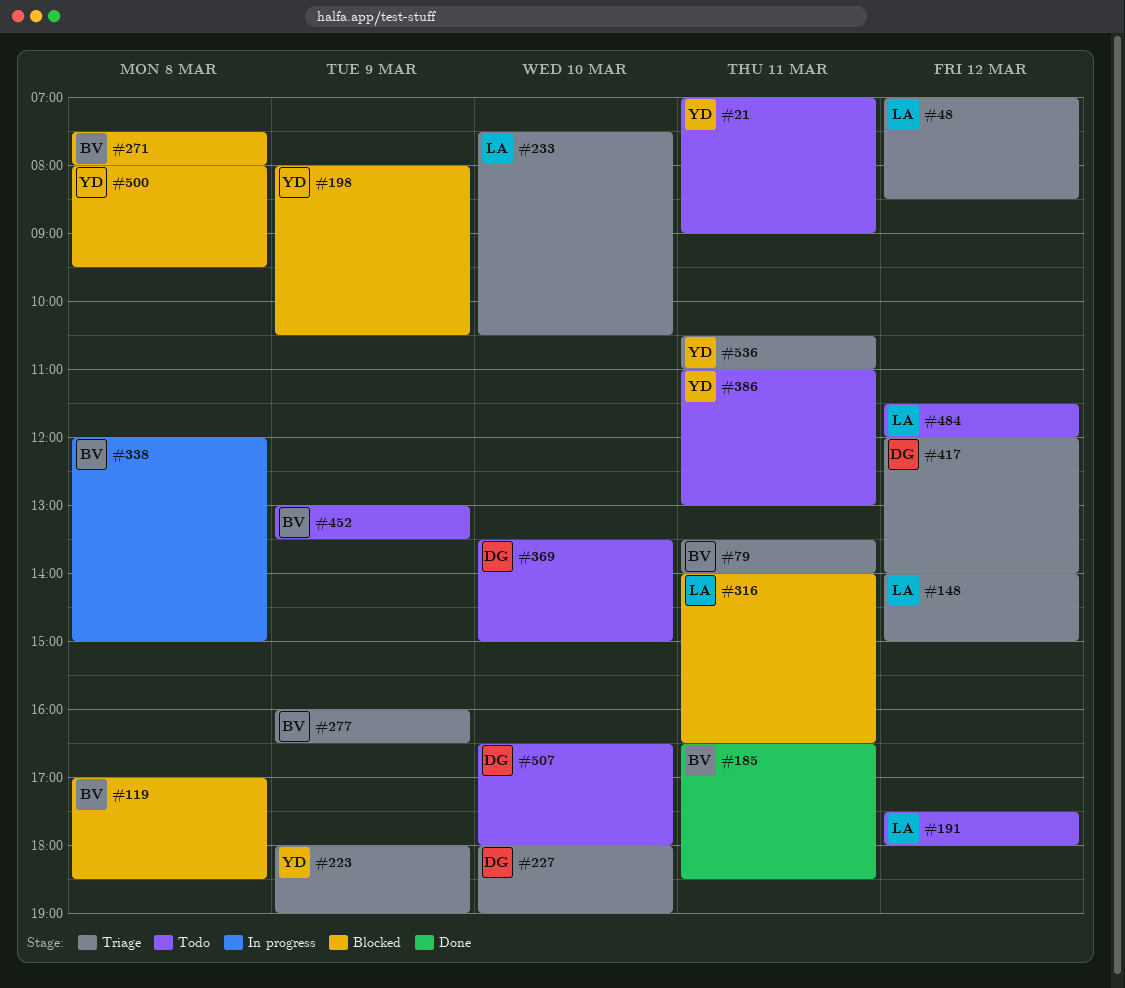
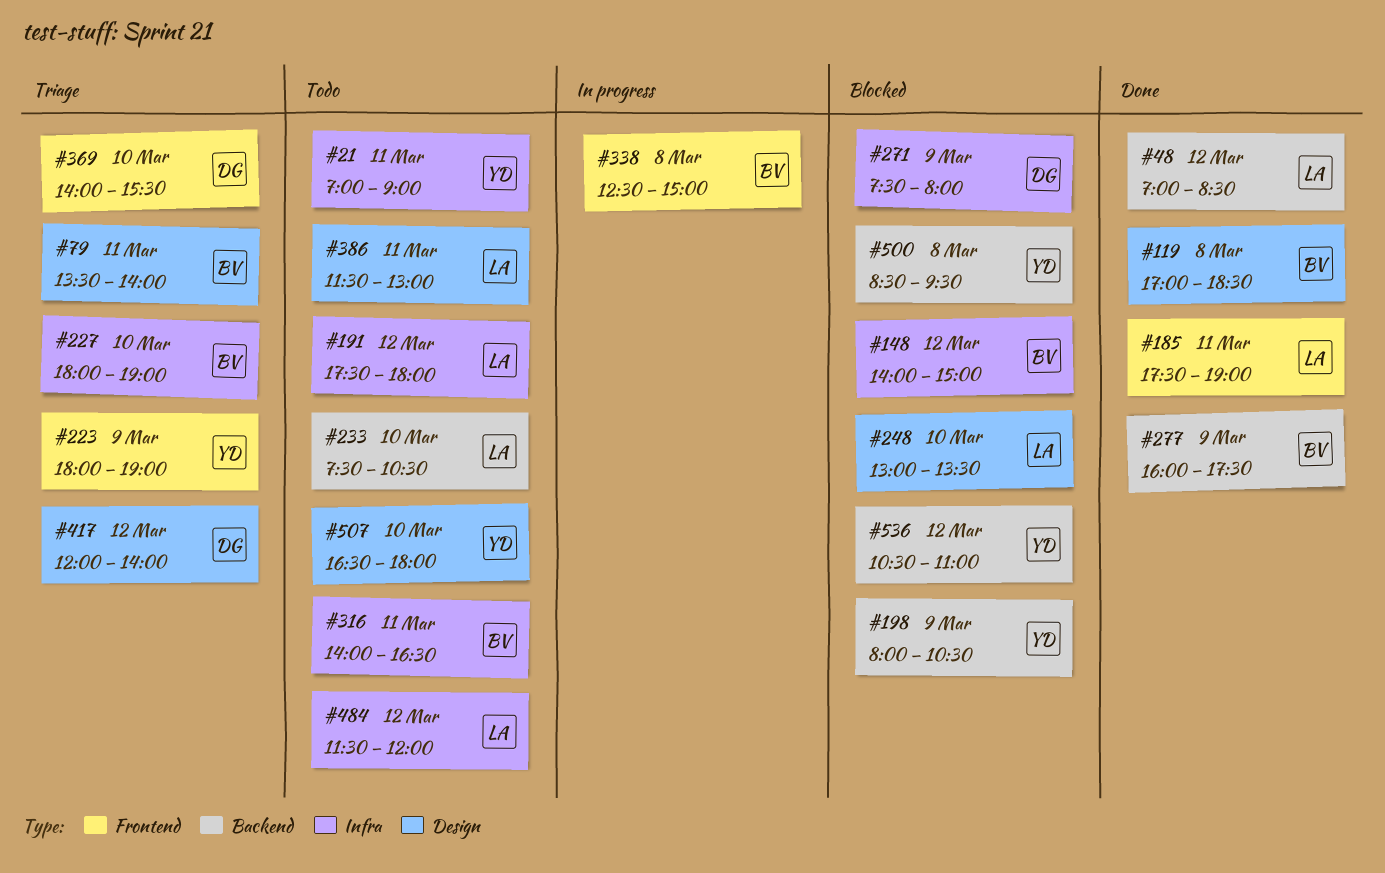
#48, status: Triage -> Done
#119, status: Blocked -> Done
#148, status: Triage -> Blocked
#148, owner: LA -> BV
#185, owner: BV -> LA
#185, begins: 16:30 -> 17:30
#185, ends: 18:30 -> 19:00
#227, owner: DG -> BV
#233, status: Triage -> Todo
#248: none -> present
#271, owner: BV -> DG
#271, day: Mar 8 -> Mar 9
#277, status: Triage -> Done
#277, ends: 16:30 -> 17:30
#316, status: Blocked -> Todo
#316, owner: LA -> BV
#338, begins: 12:00 -> 12:30
#369, status: Todo -> Triage
#369, begins: 13:30 -> 14:00
#369, ends: 15:00 -> 15:30
#386, owner: YD -> LA
#386, begins: 11:00 -> 11:30
#452: present -> none
#500, begins: 08:00 -> 08:30
#507, owner: DG -> YD
#536, status: Triage -> Blocked
#536, day: Mar 11 -> Mar 12

